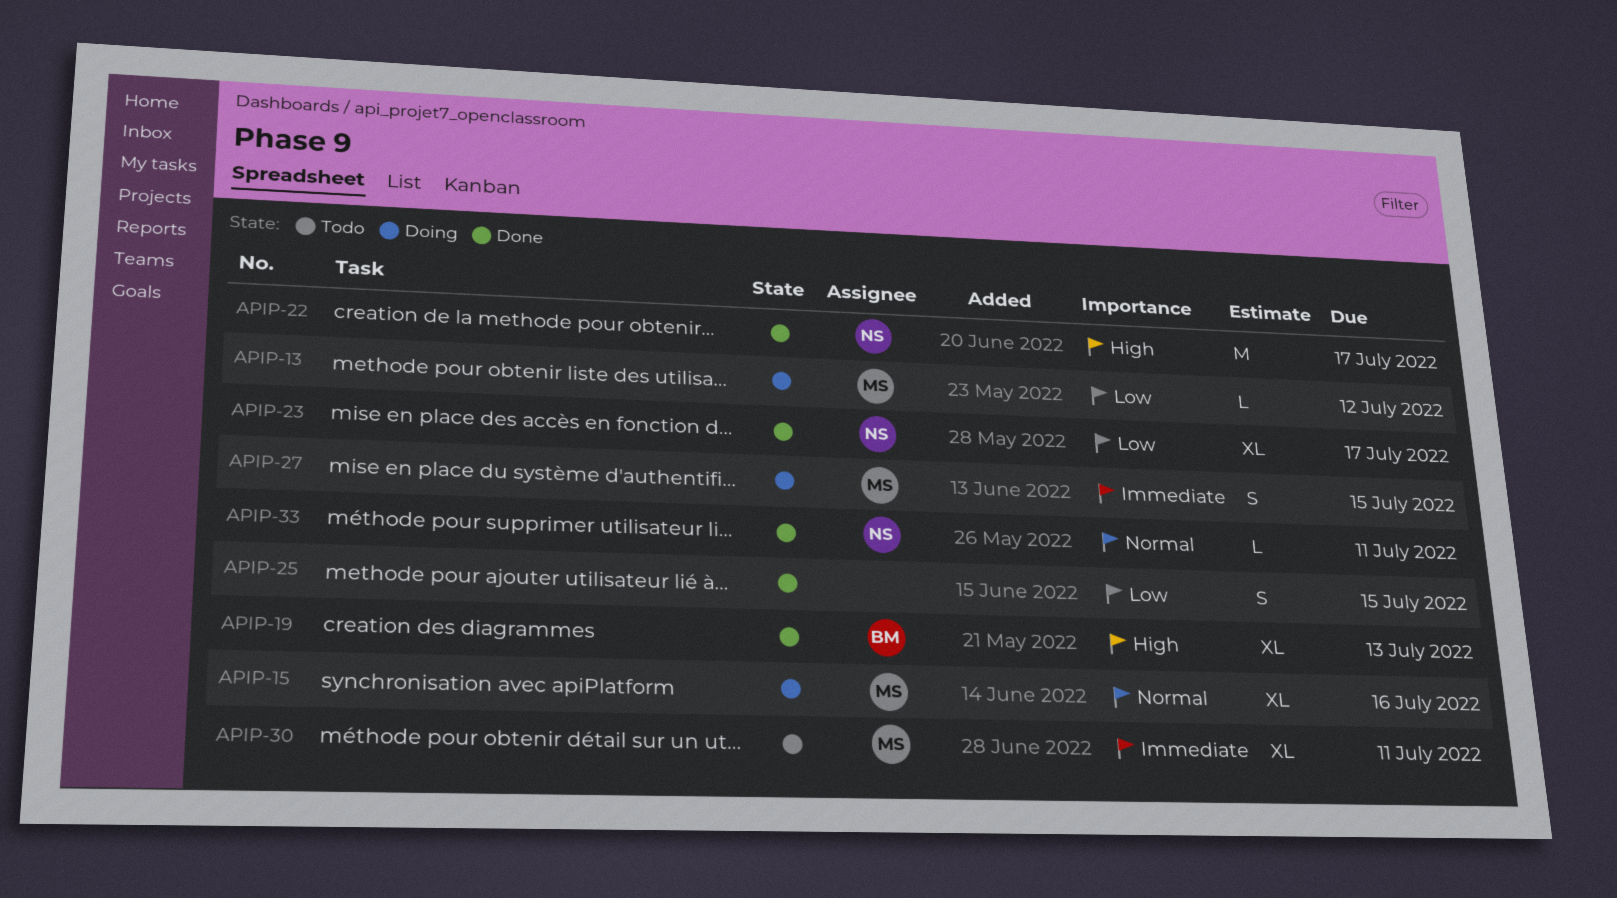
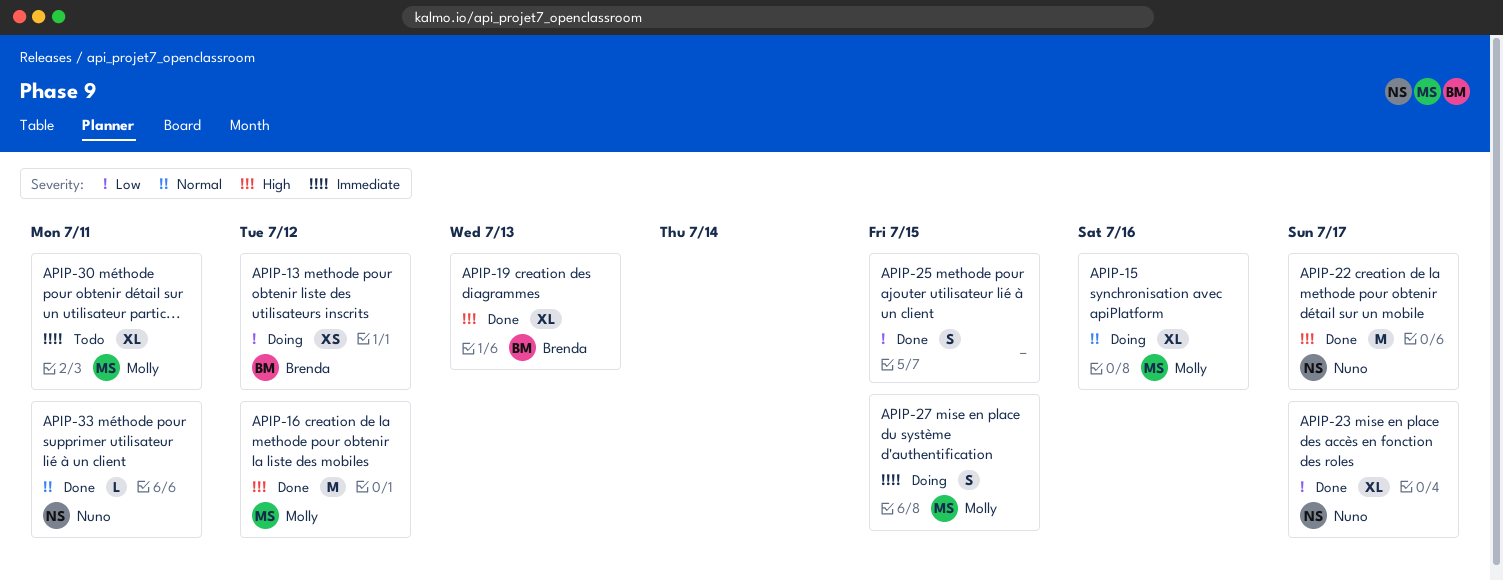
APIP-13, owner: Molly -> Brenda
APIP-13, estimate: L -> XS
APIP-16: none -> present

